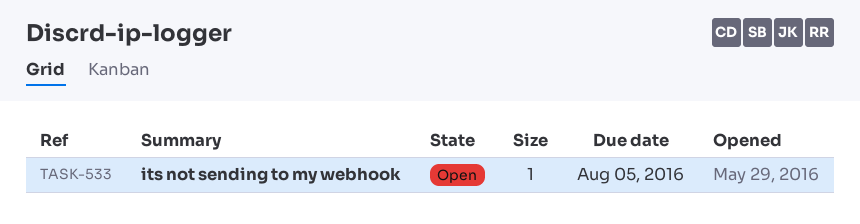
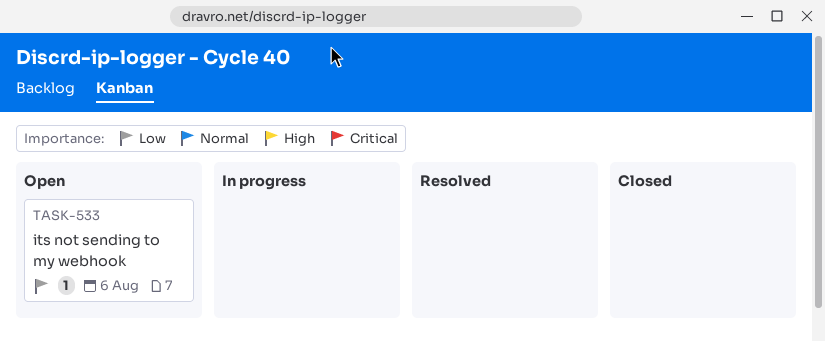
TASK-533, due: Aug 5 -> Aug 6

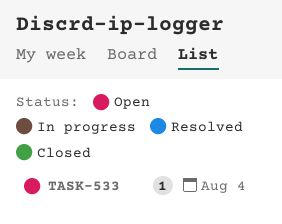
TASK-533, due: Aug 6 -> Aug 4

